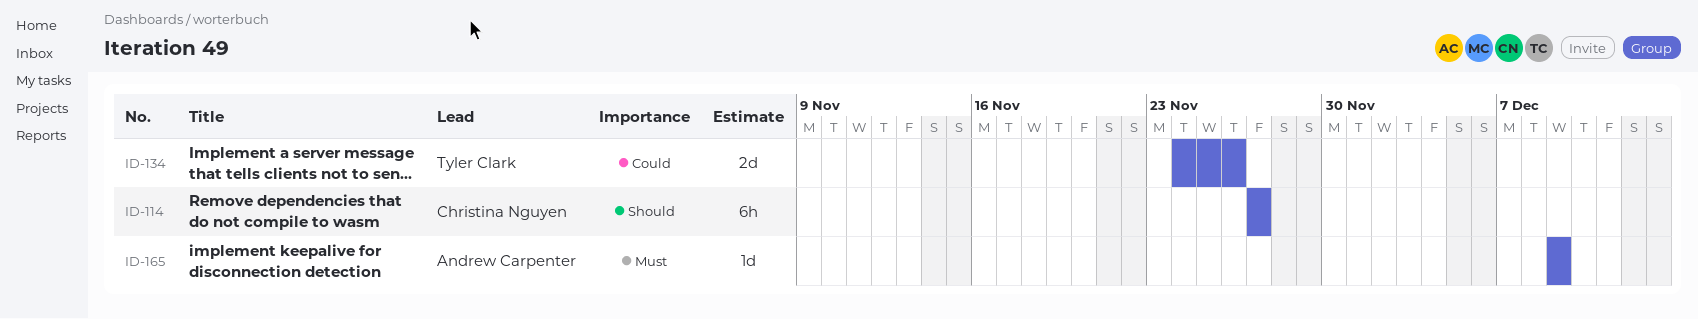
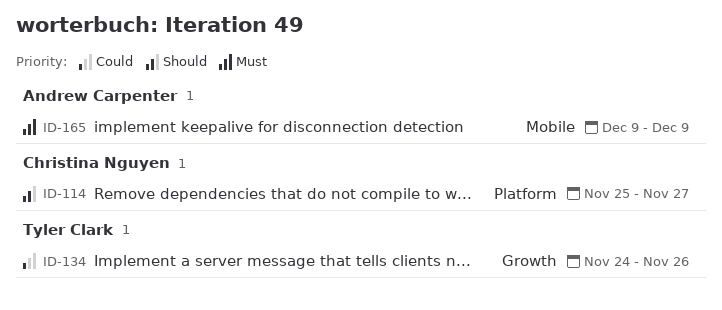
ID-114, start: Nov 27 -> Nov 25

